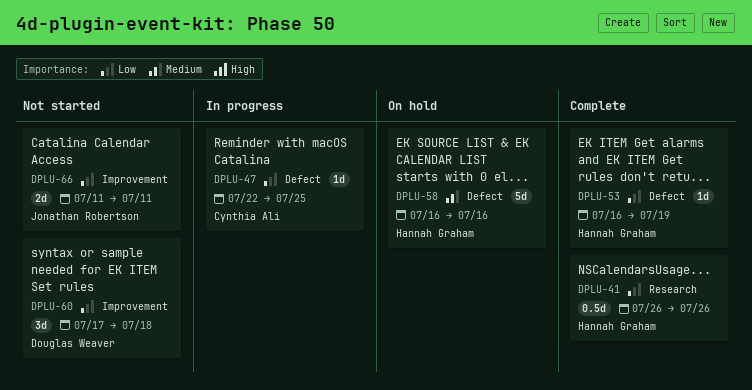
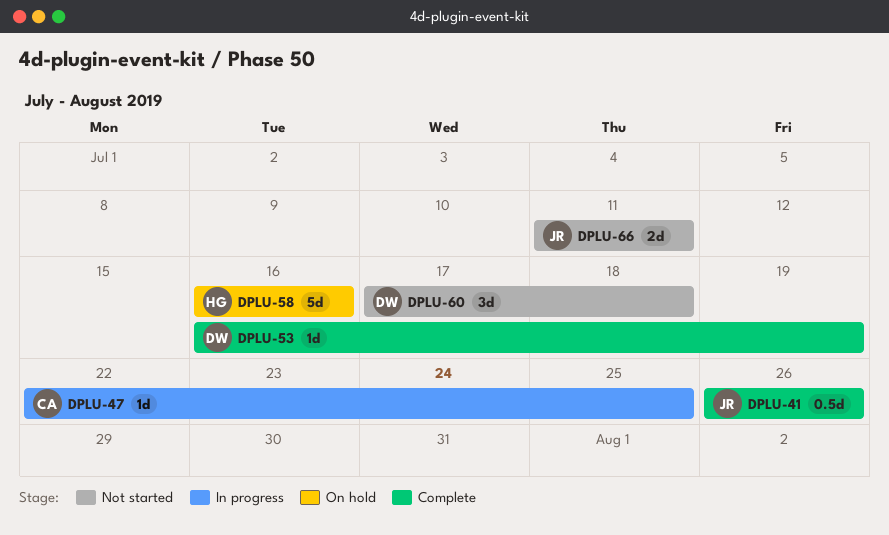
DPLU-41, owner: Hannah Graham -> Jonathan Robertson
DPLU-53, owner: Hannah Graham -> Douglas Weaver

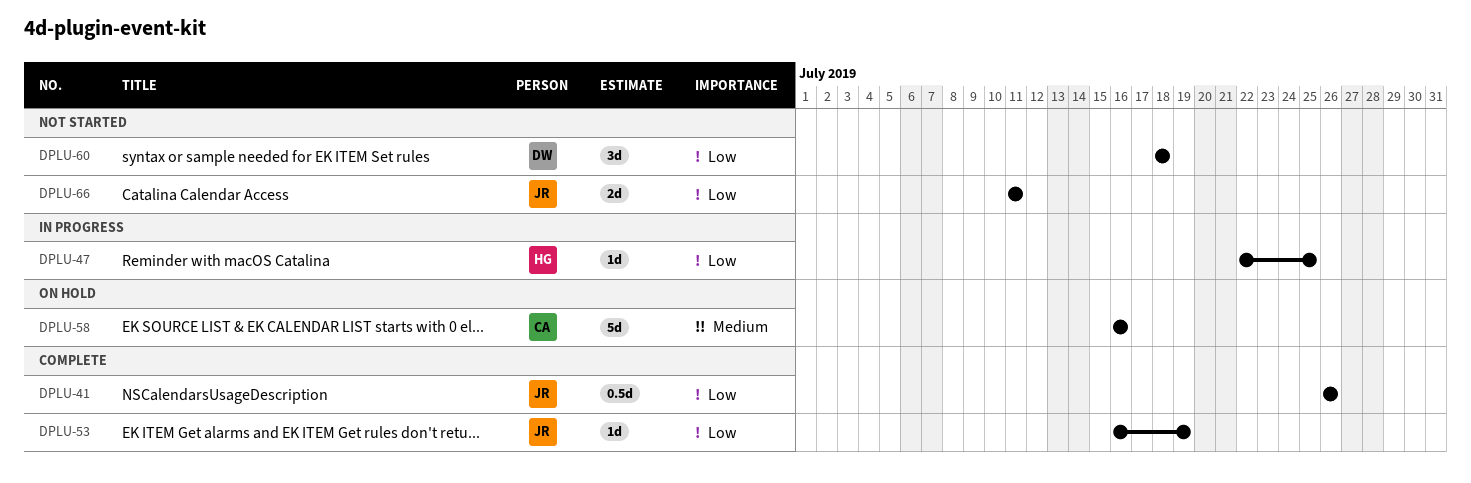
DPLU-47, owner: CA -> HG
DPLU-53, owner: DW -> JR
DPLU-58, owner: HG -> CA
DPLU-60, start: Jul 17 -> Jul 18

